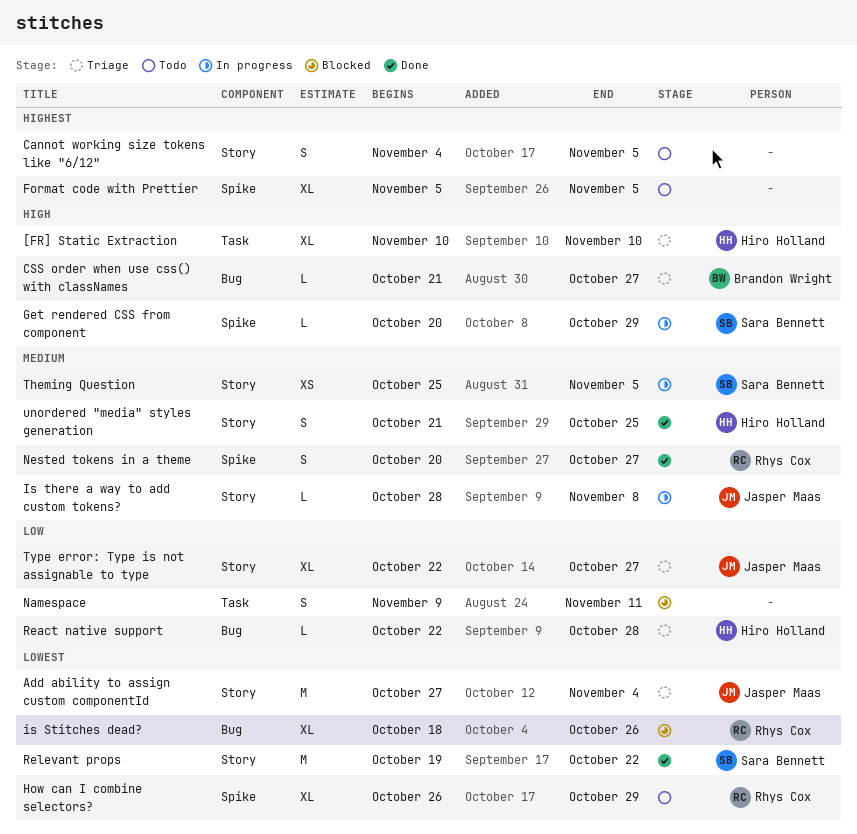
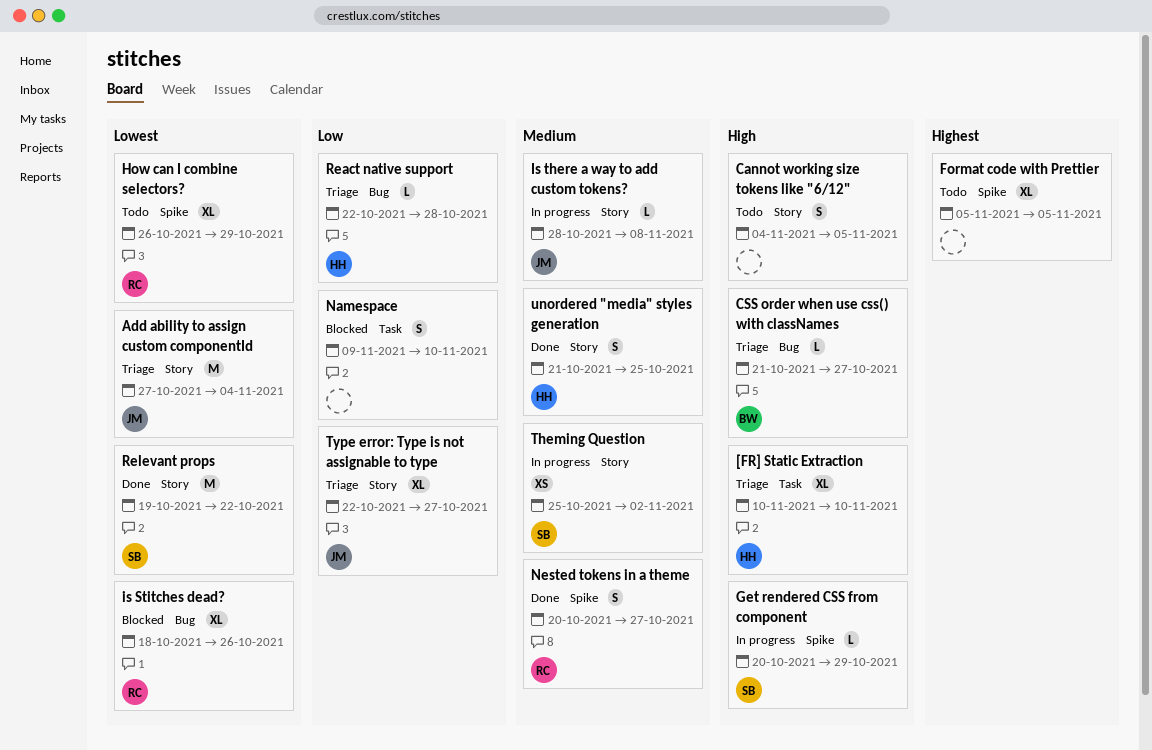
Cannot working size tokens like "6/12", priority: Highest -> High
Namespace, due: Nov 11 -> Nov 10
Theming Question, due: Nov 5 -> Nov 2

